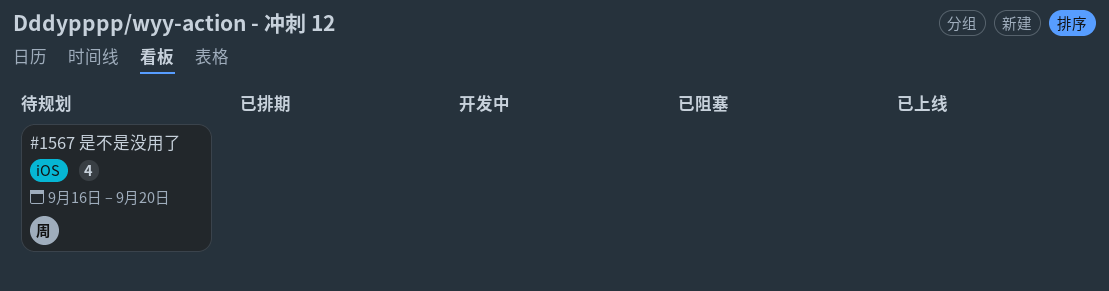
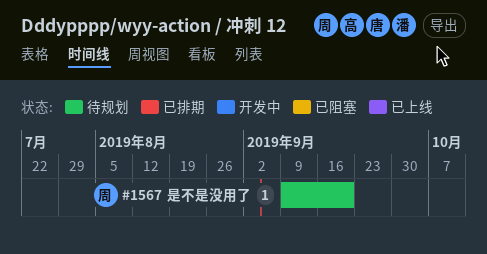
#1567, estimate: 4 -> 1
#1567, start: Sep 16 -> Sep 9

